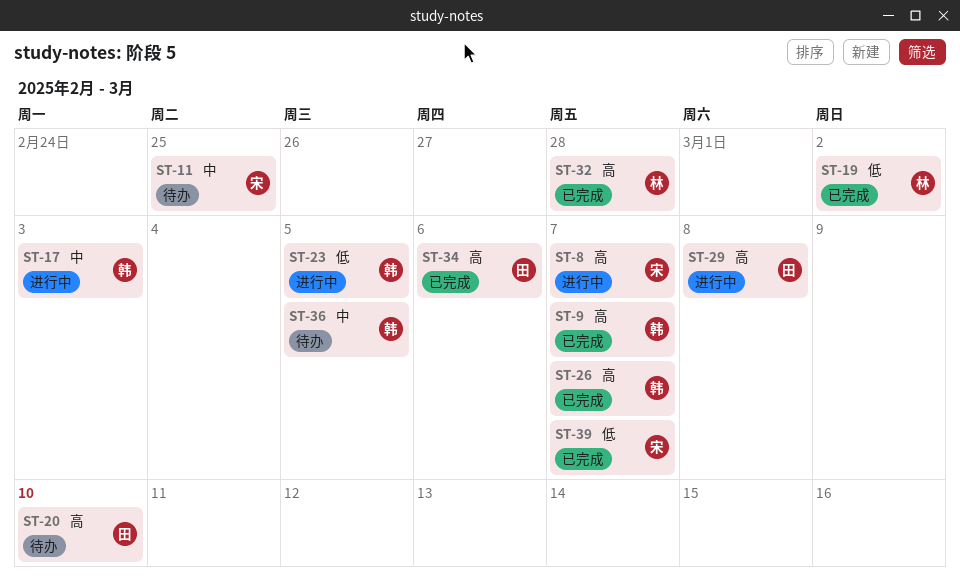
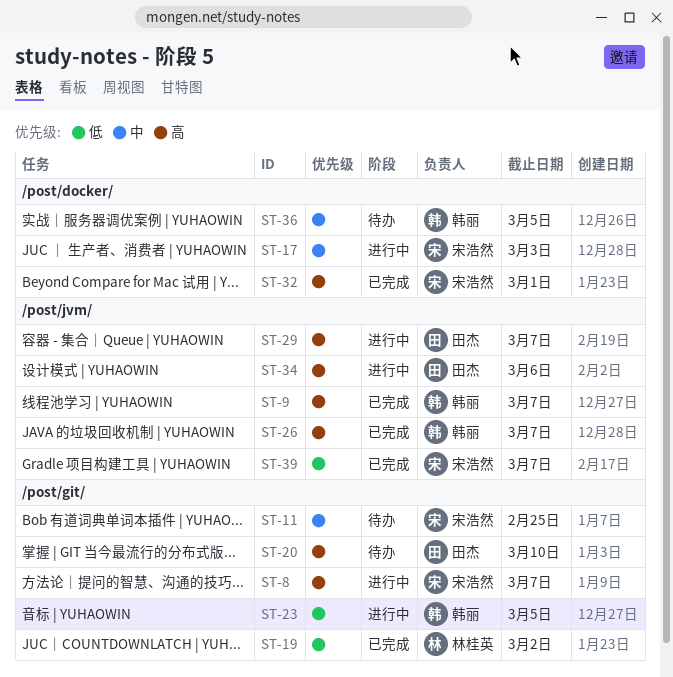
ST-17, owner: 韩丽 -> 宋浩然
ST-29, due: Mar 8 -> Mar 7
ST-32, owner: 林桂英 -> 宋浩然
ST-32, due: Feb 28 -> Mar 1
ST-34, status: 已完成 -> 进行中

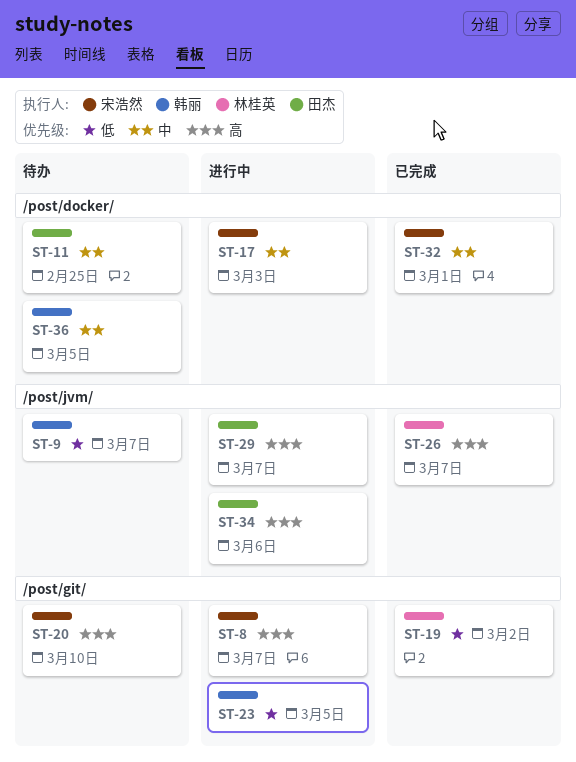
ST-9, status: 已完成 -> 待办
ST-9, priority: 高 -> 低
ST-11, owner: 宋浩然 -> 田杰
ST-11, label: /post/git/ -> /post/docker/
ST-20, owner: 田杰 -> 宋浩然
ST-26, owner: 韩丽 -> 林桂英
ST-32, priority: 高 -> 中
ST-39: present -> none

